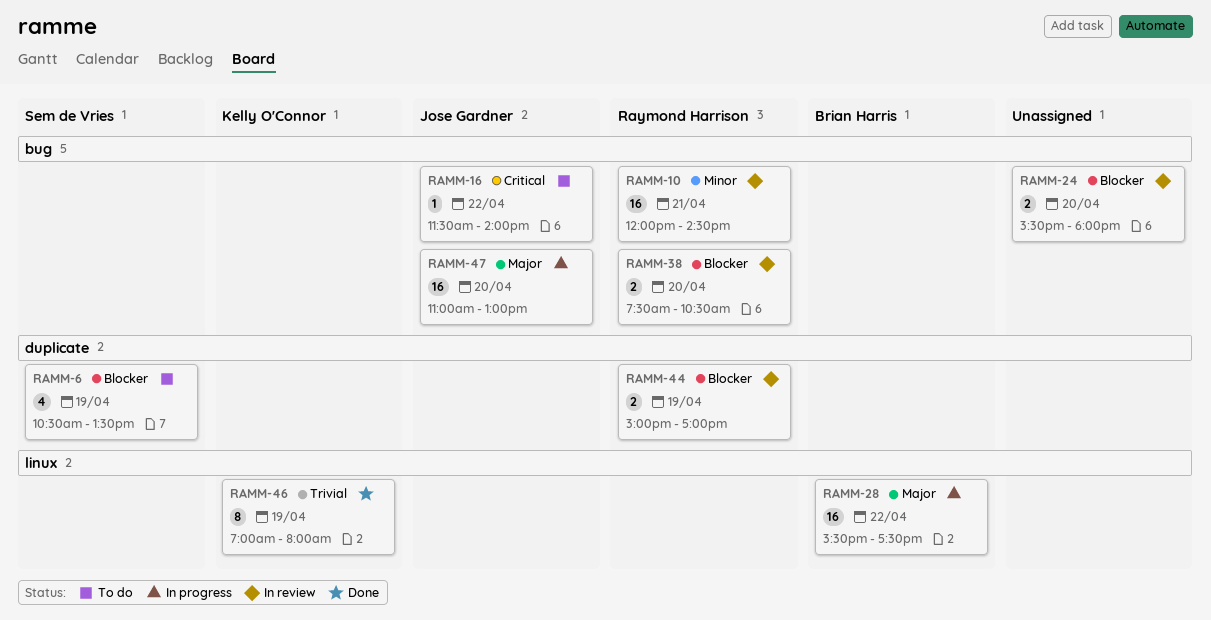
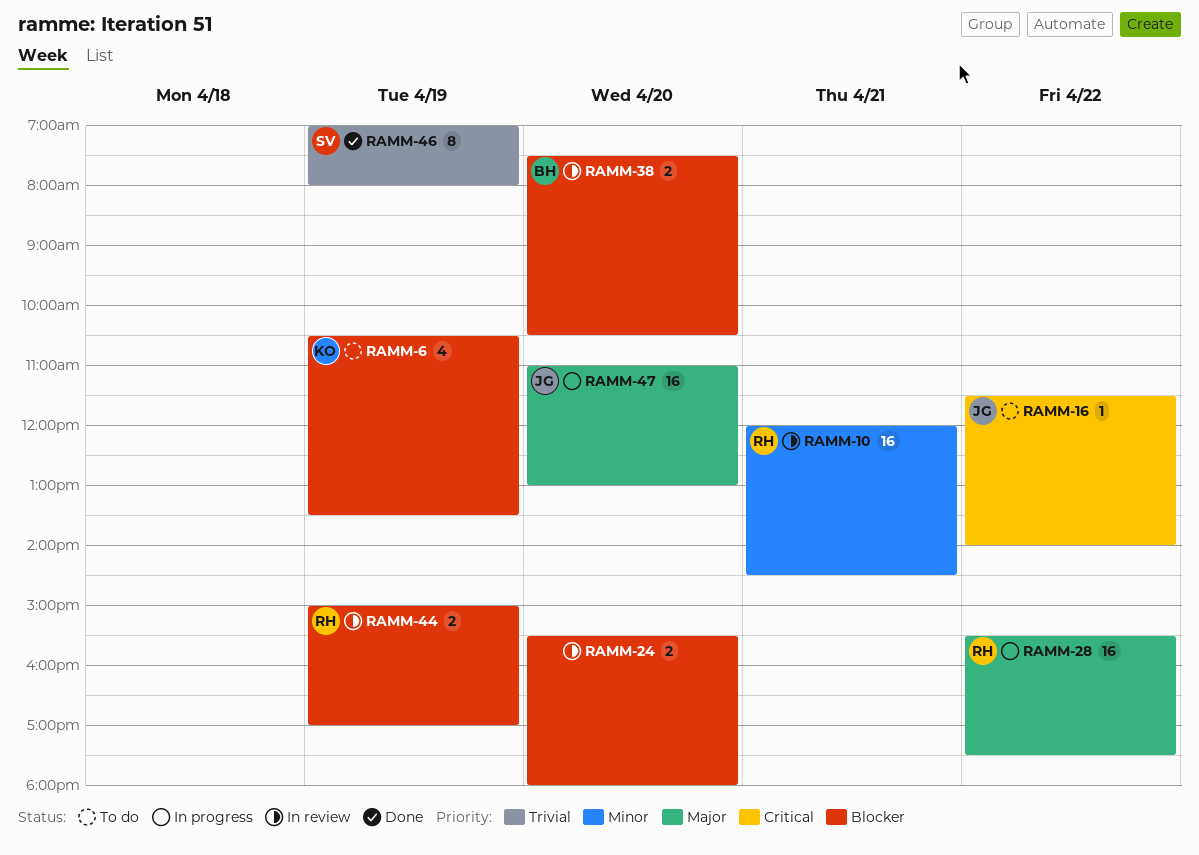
RAMM-6, owner: Sem de Vries -> Kelly O'Connor
RAMM-28, owner: Brian Harris -> Raymond Harrison
RAMM-38, owner: Raymond Harrison -> Brian Harris
RAMM-46, owner: Kelly O'Connor -> Sem de Vries

